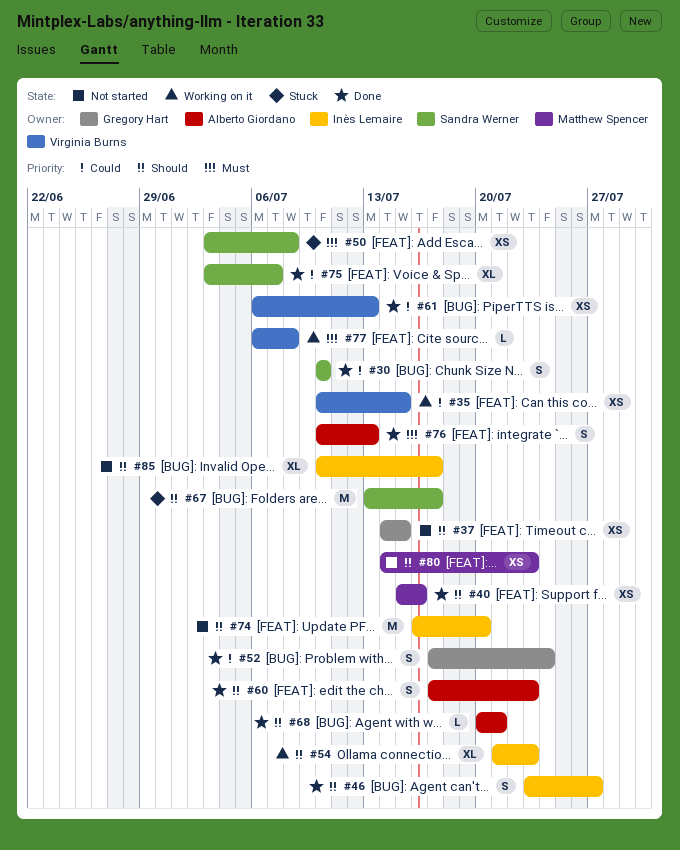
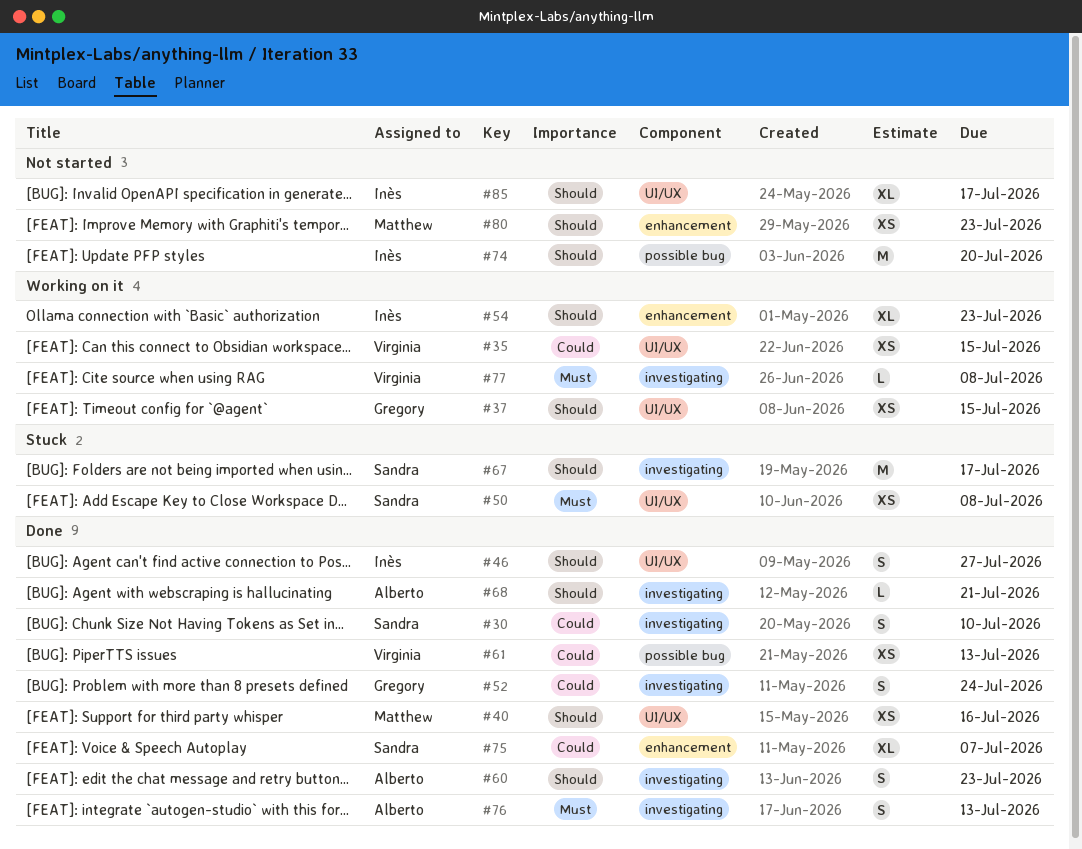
#37, status: Not started -> Working on it

